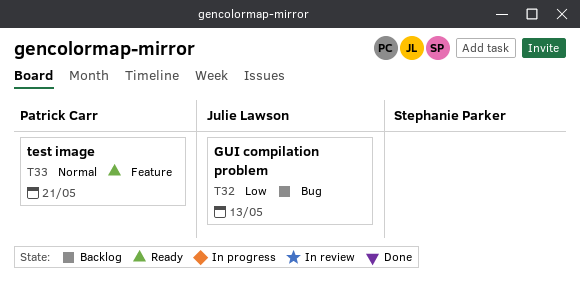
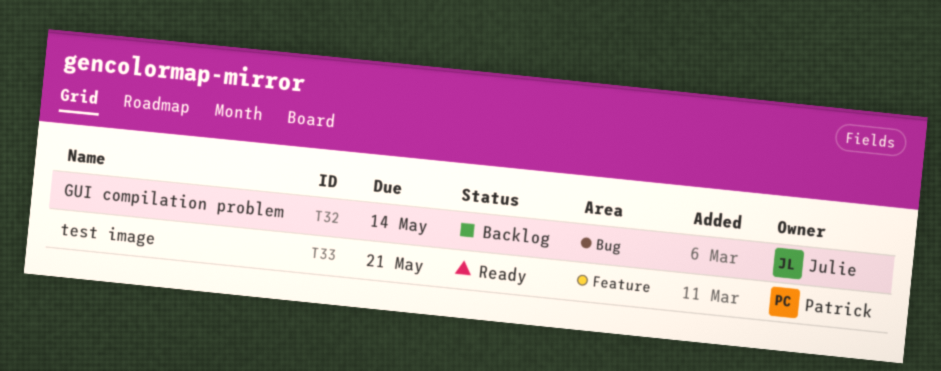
T32, due: May 13 -> May 14

